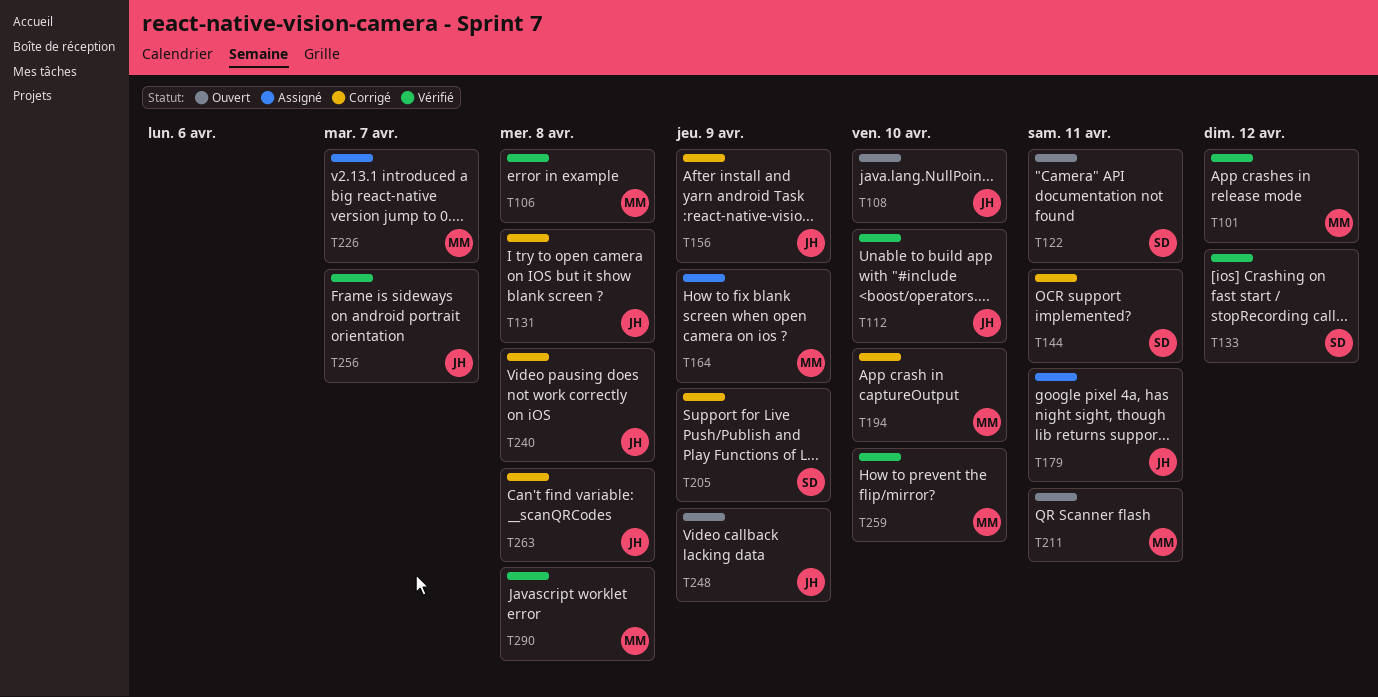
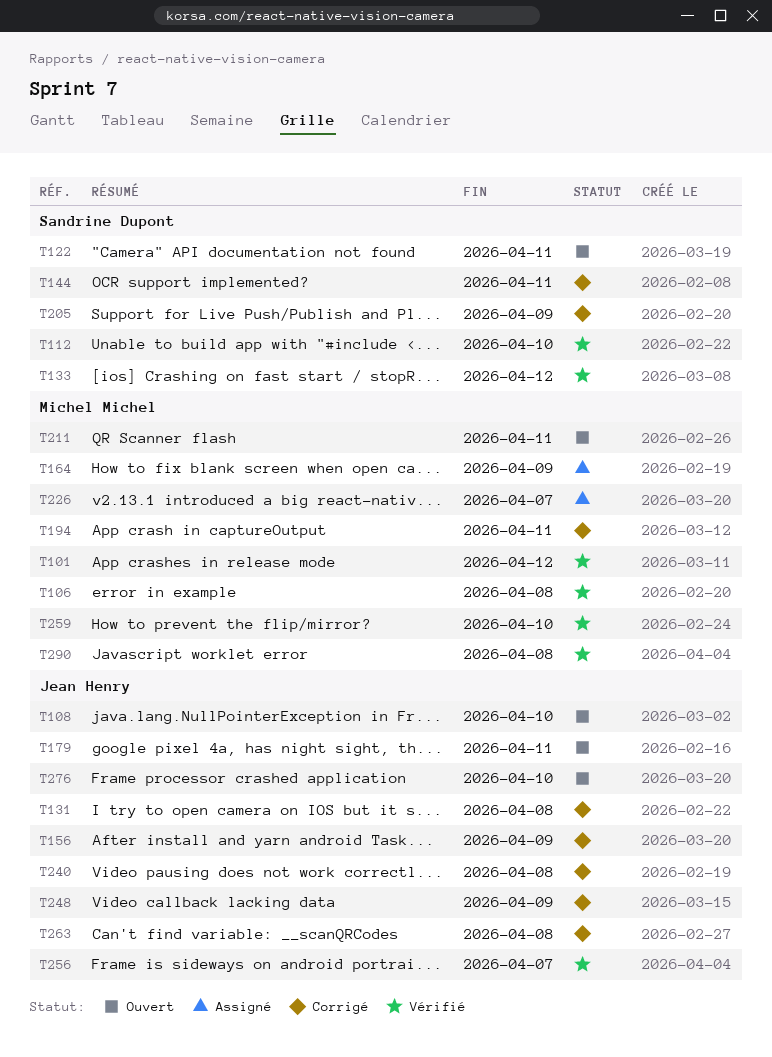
T112, owner: Jean Henry -> Sandrine Dupont
T179, status: Assigné -> Ouvert
T194, due: Apr 10 -> Apr 11
T248, status: Ouvert -> Corrigé
T276: none -> present

